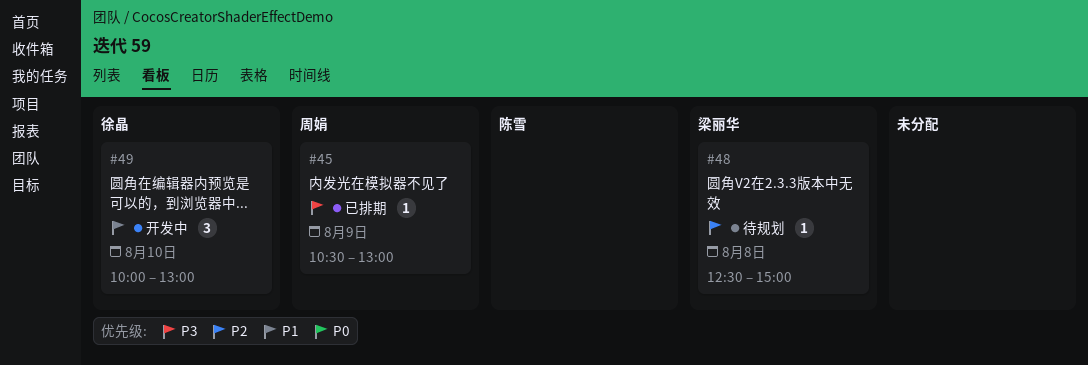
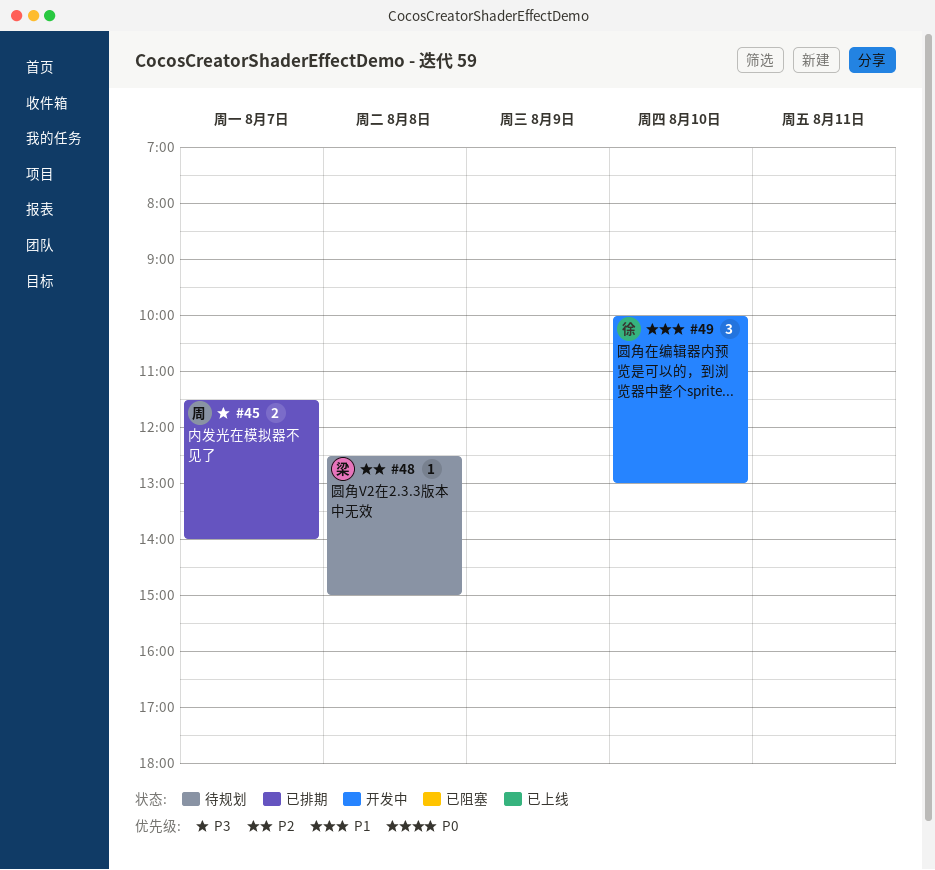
#45, estimate: 1 -> 2
#45, day: Aug 9 -> Aug 7
#45, begins: 10:30 -> 11:30
#45, ends: 13:00 -> 14:00

